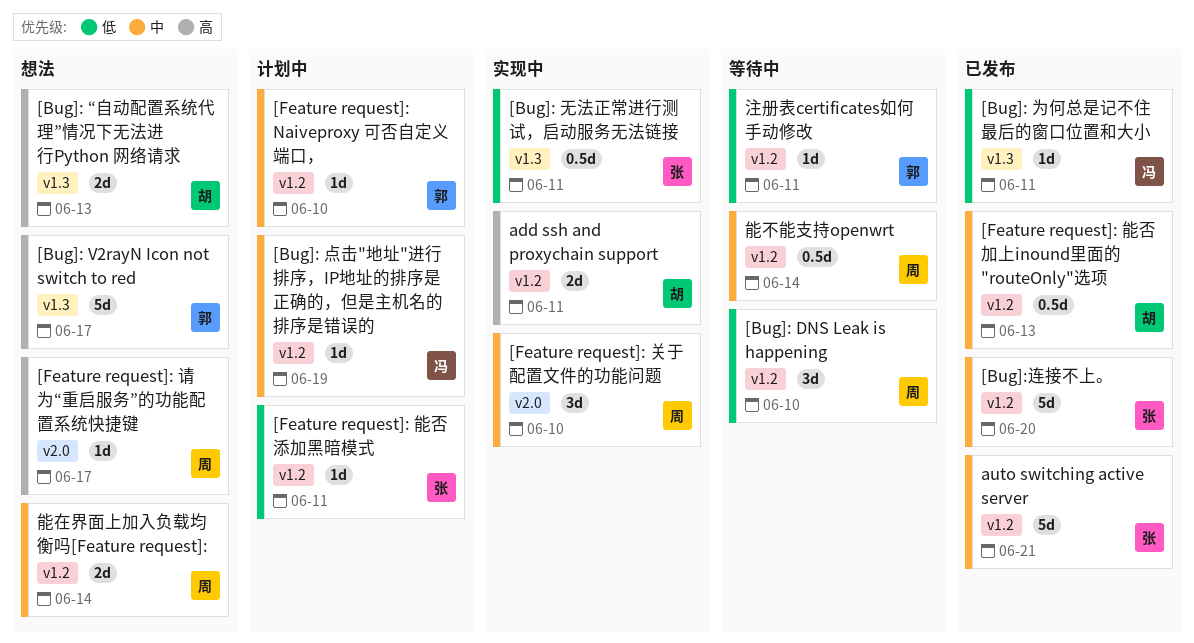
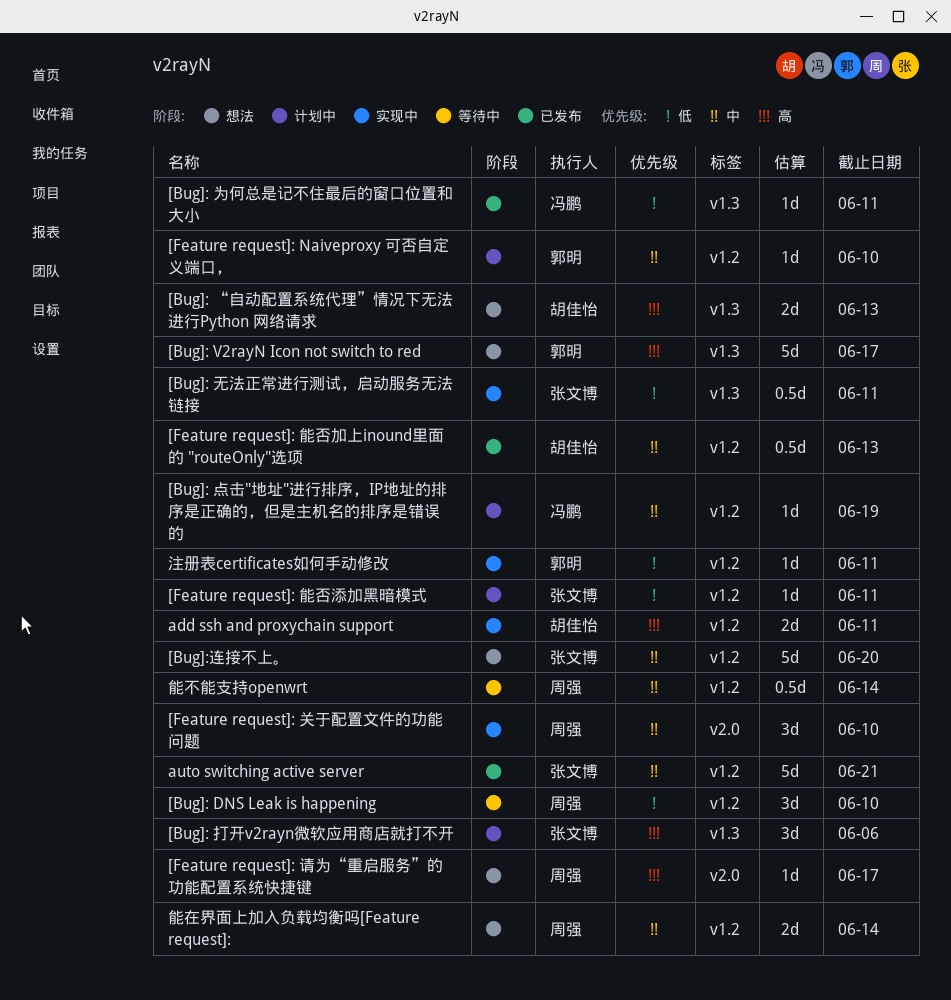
[Bug]: 打开v2rayn微软应用商店就打不开: none -> present
[Bug]:连接不上。, status: 已发布 -> 想法
注册表certificates如何手动修改, status: 等待中 -> 实现中

